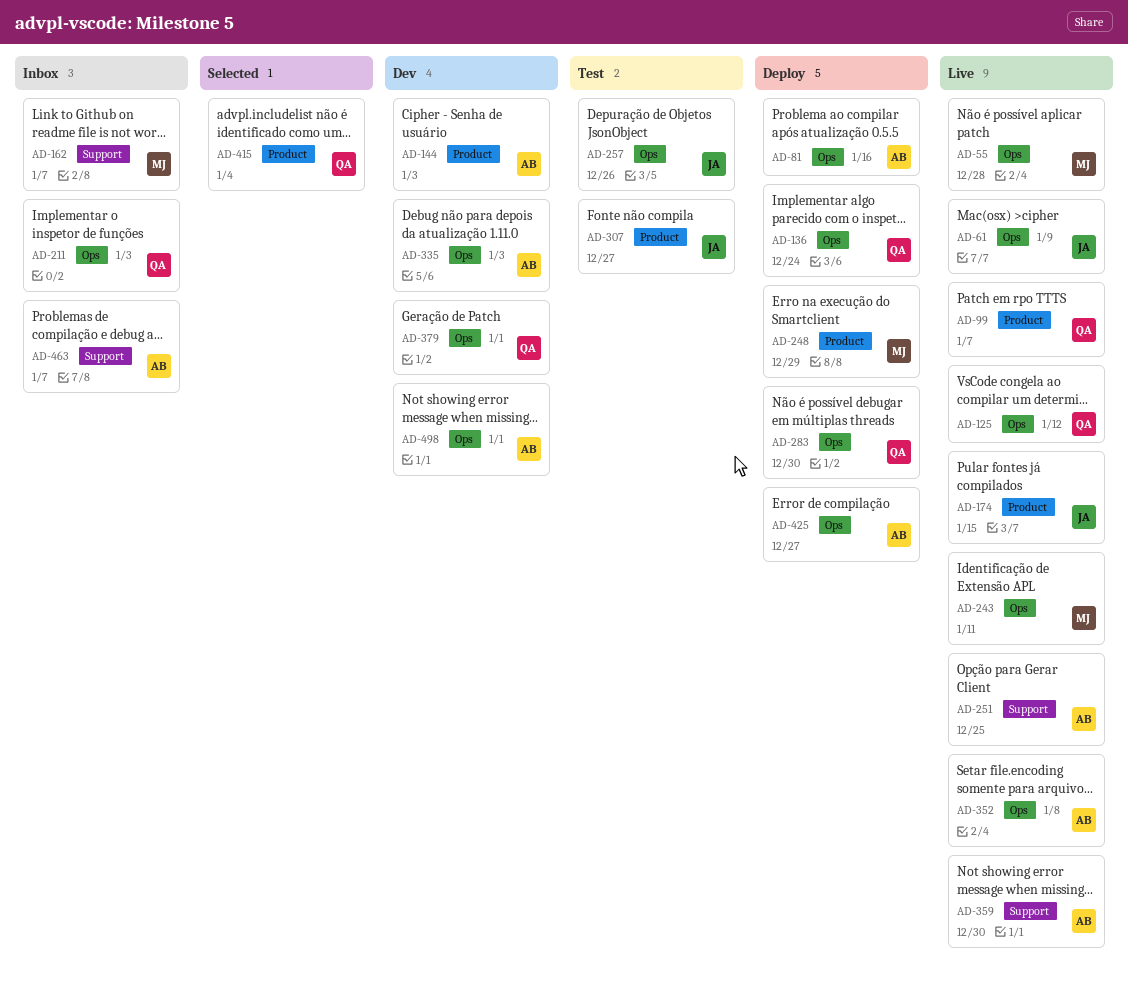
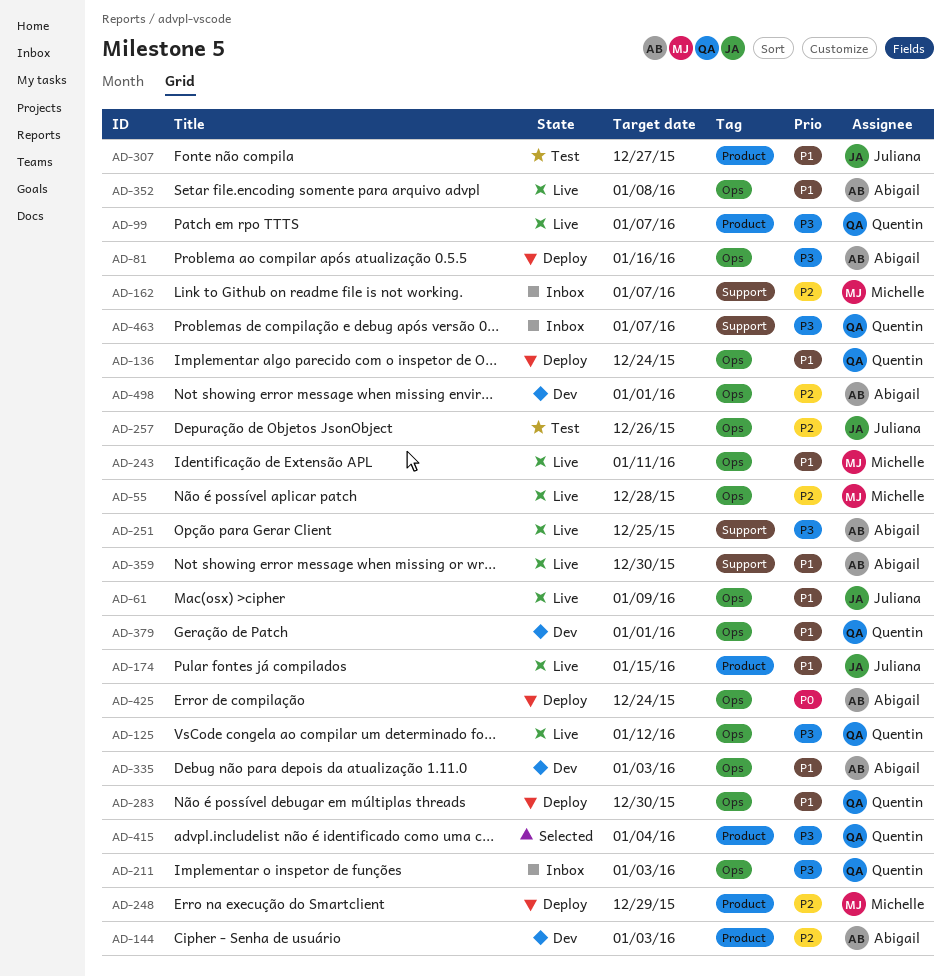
AD-425, due: Dec 27 -> Dec 24
AD-463, owner: Abigail -> Quentin

